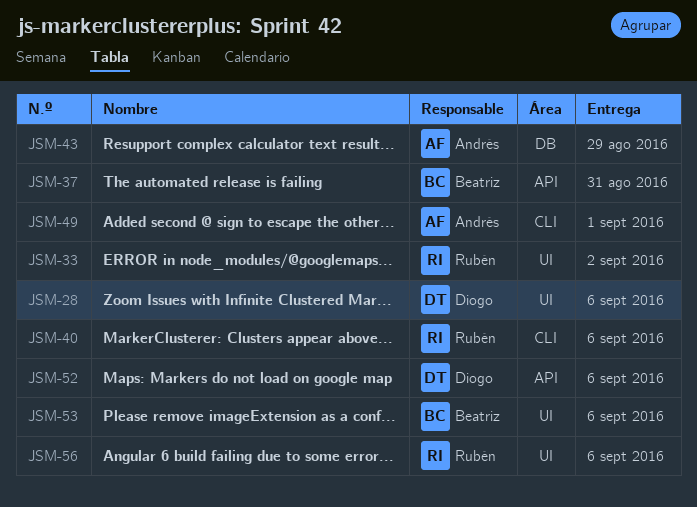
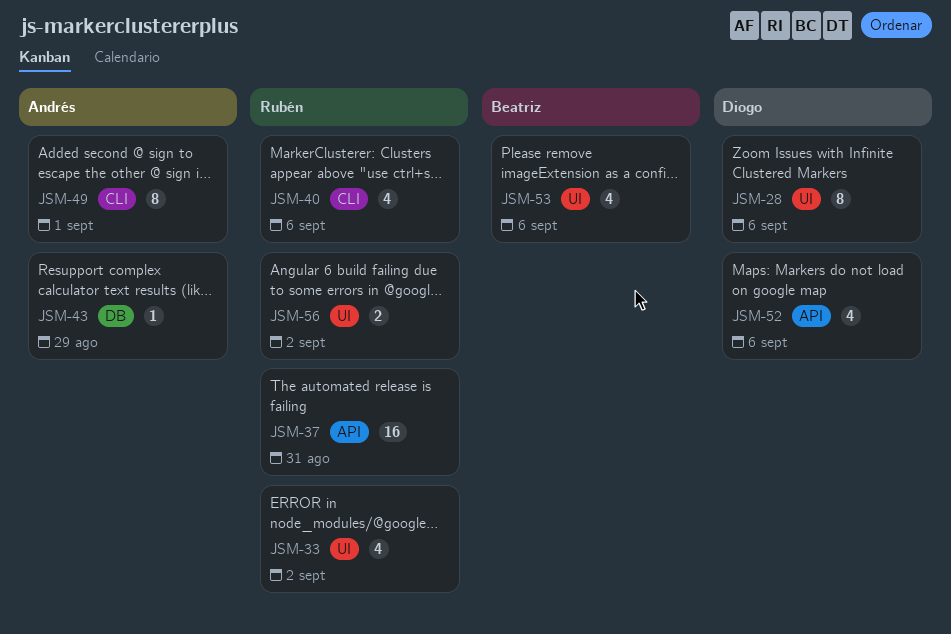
JSM-37, owner: Beatriz -> Rubén
JSM-56, due: Sep 6 -> Sep 2

